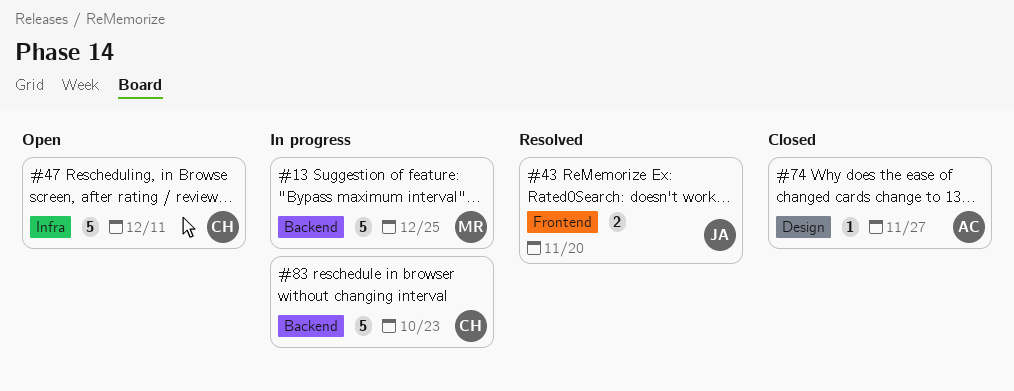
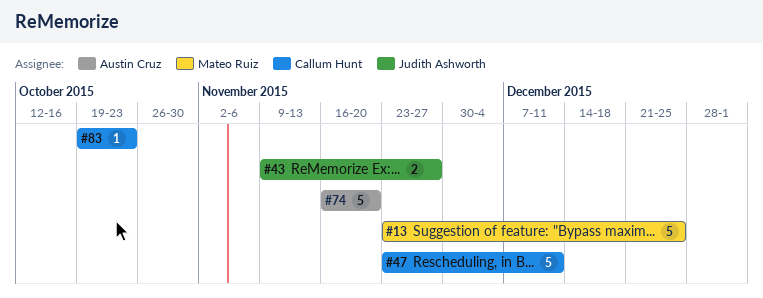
#43, due: Nov 20 -> Nov 27
#74, estimate: 1 -> 5
#74, due: Nov 27 -> Nov 20
#83, estimate: 5 -> 1

